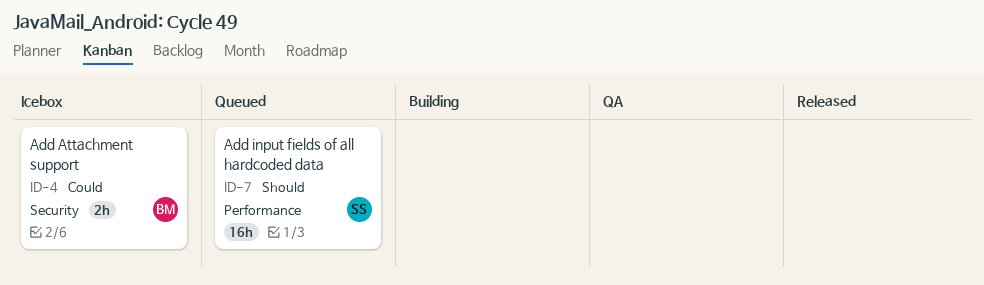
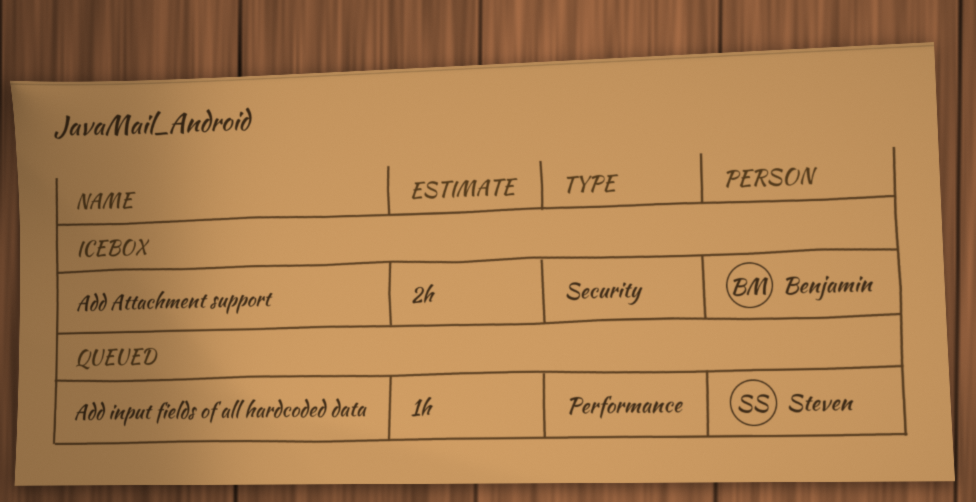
Add input fields of all hardcoded data, estimate: 16h -> 1h

